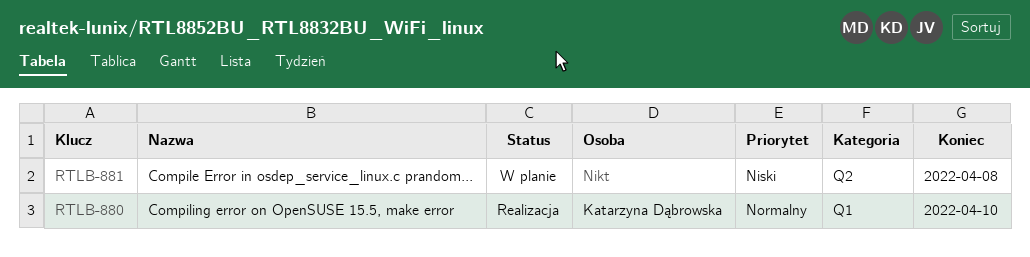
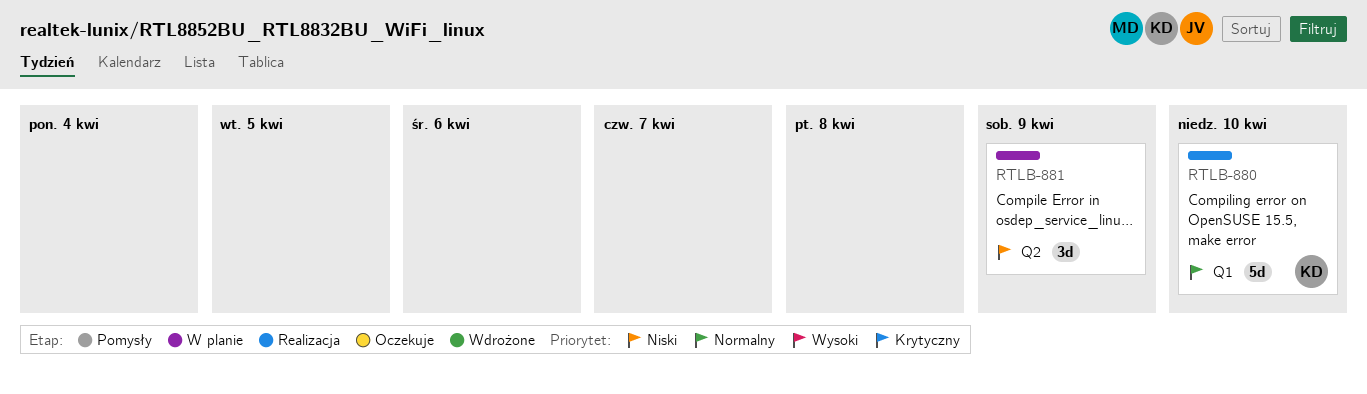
RTLB-881, due: Apr 8 -> Apr 9

